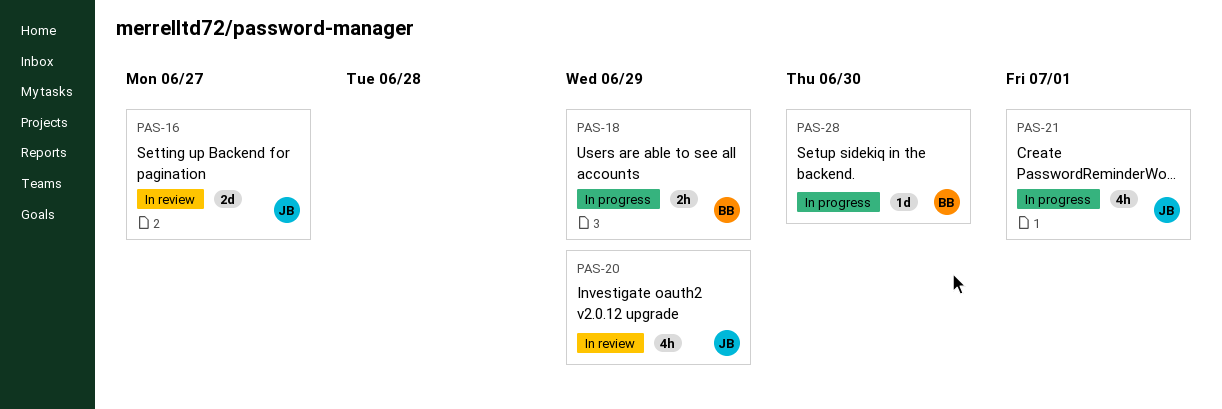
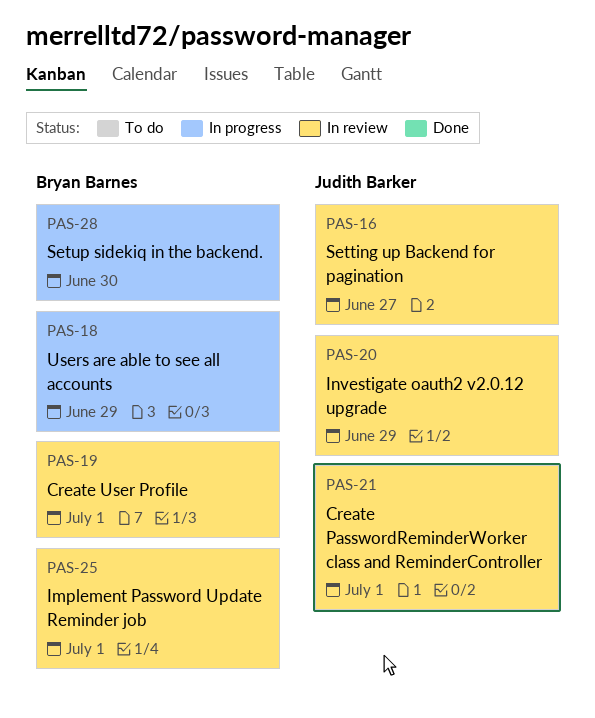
PAS-19: none -> present
PAS-21, status: In progress -> In review
PAS-25: none -> present

